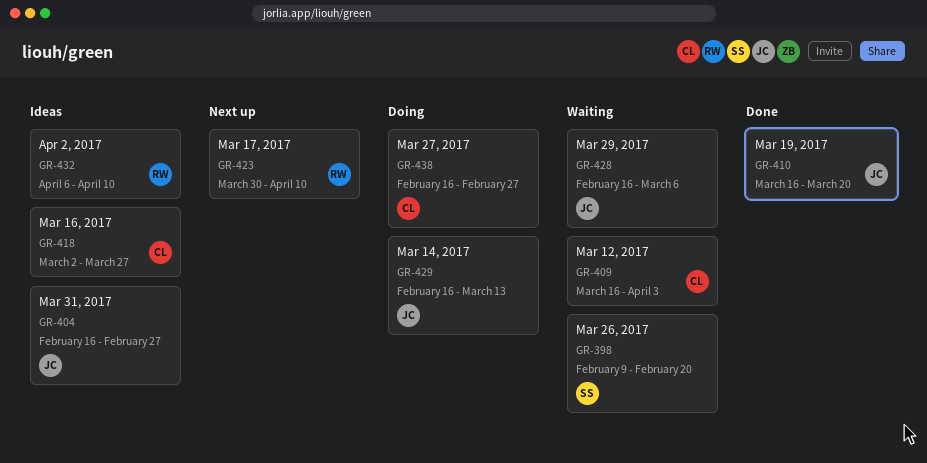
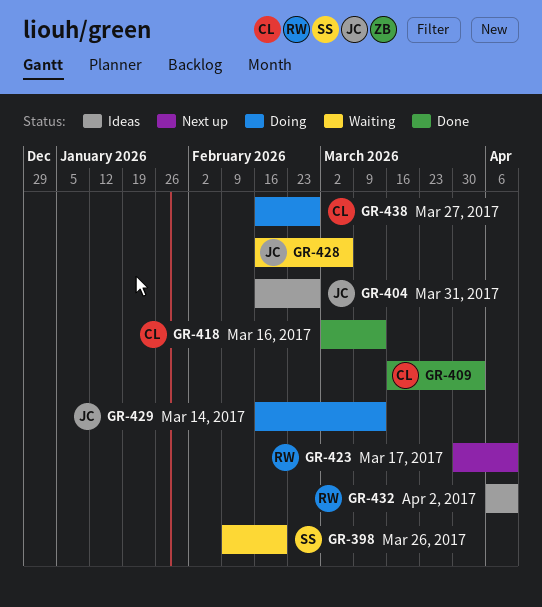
GR-409, status: Waiting -> Done
GR-410: present -> none
GR-418, status: Ideas -> Done
GR-418, due: Mar 27 -> Mar 13

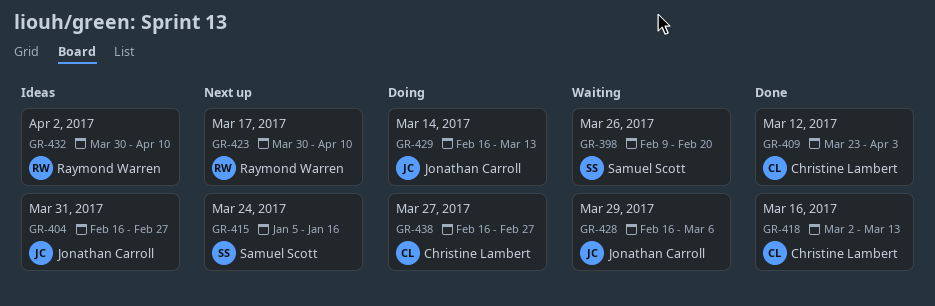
GR-409, start: Mar 16 -> Mar 23
GR-415: none -> present
GR-432, start: Apr 6 -> Mar 30

